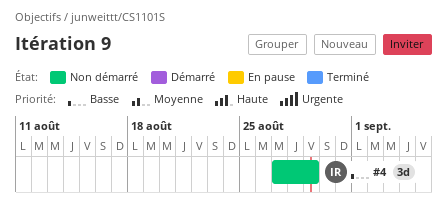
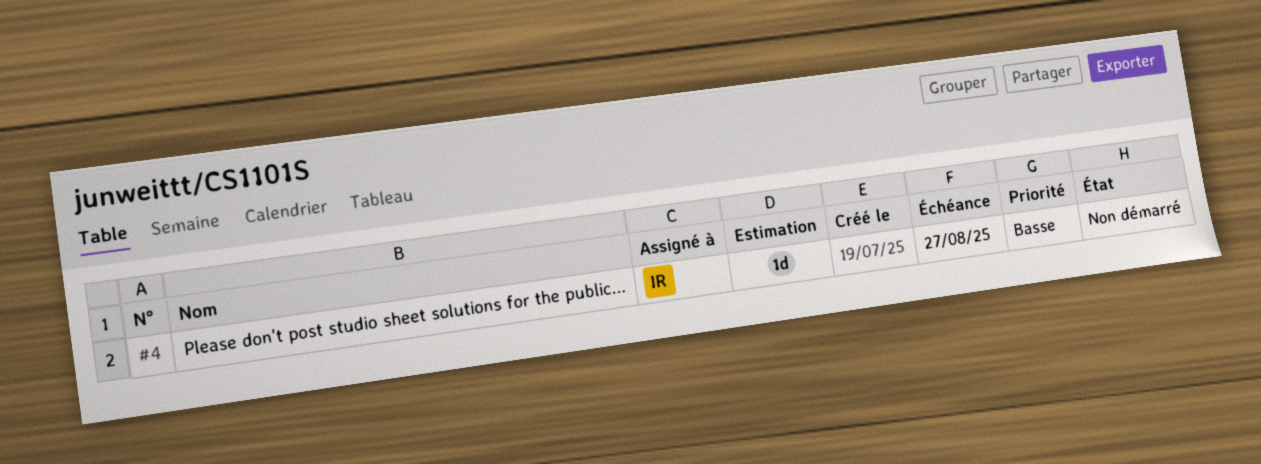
#4, estimate: 3d -> 1d
#4, due: Aug 29 -> Aug 27

